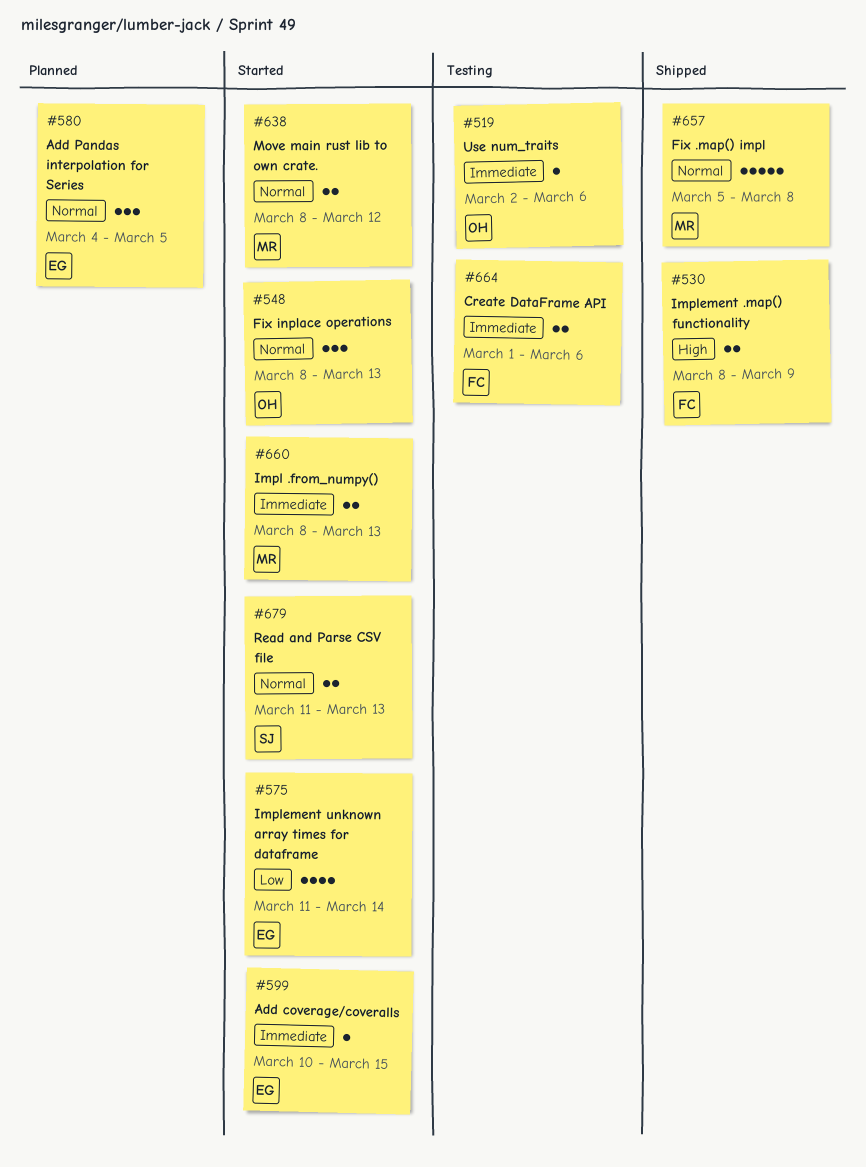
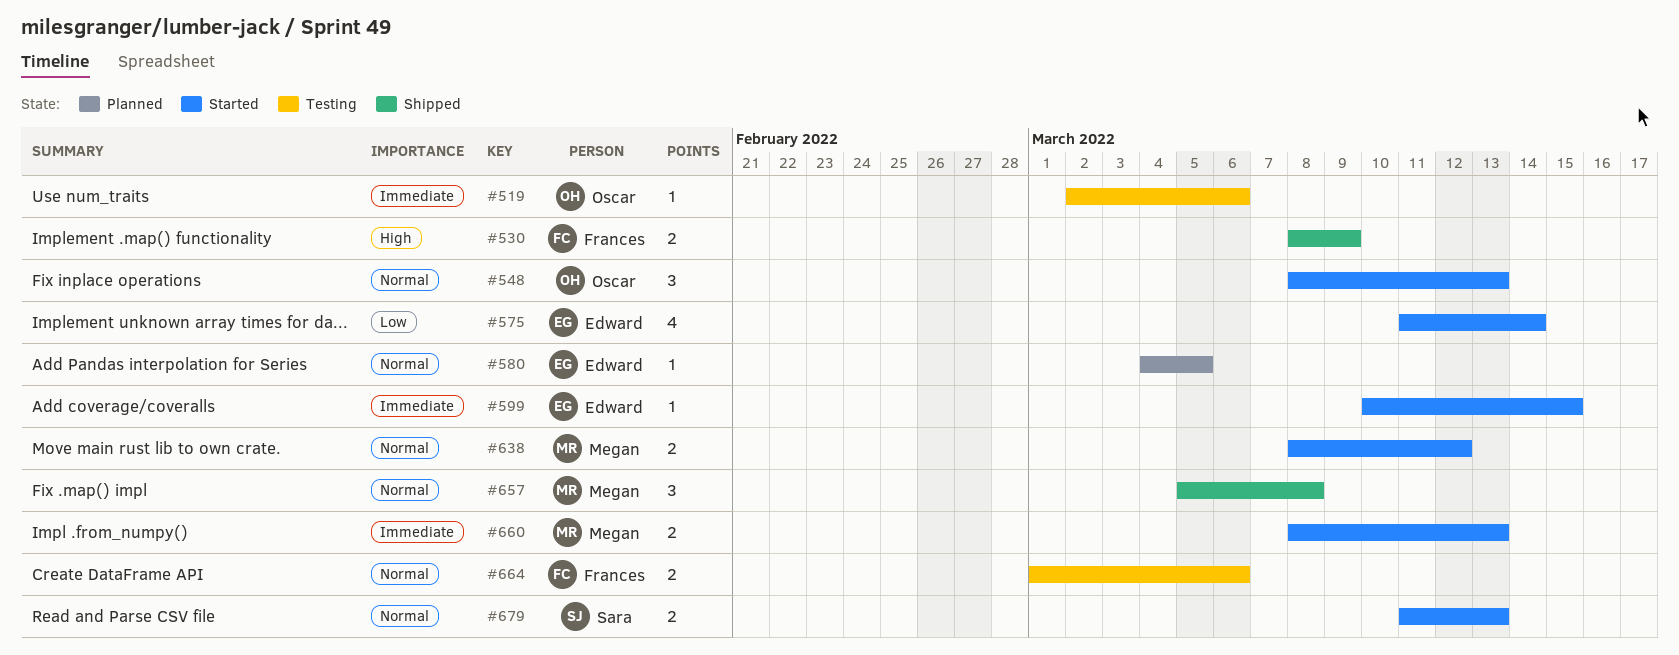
#580, estimate: 3 -> 1
#657, estimate: 5 -> 3
#664, priority: Immediate -> Normal

